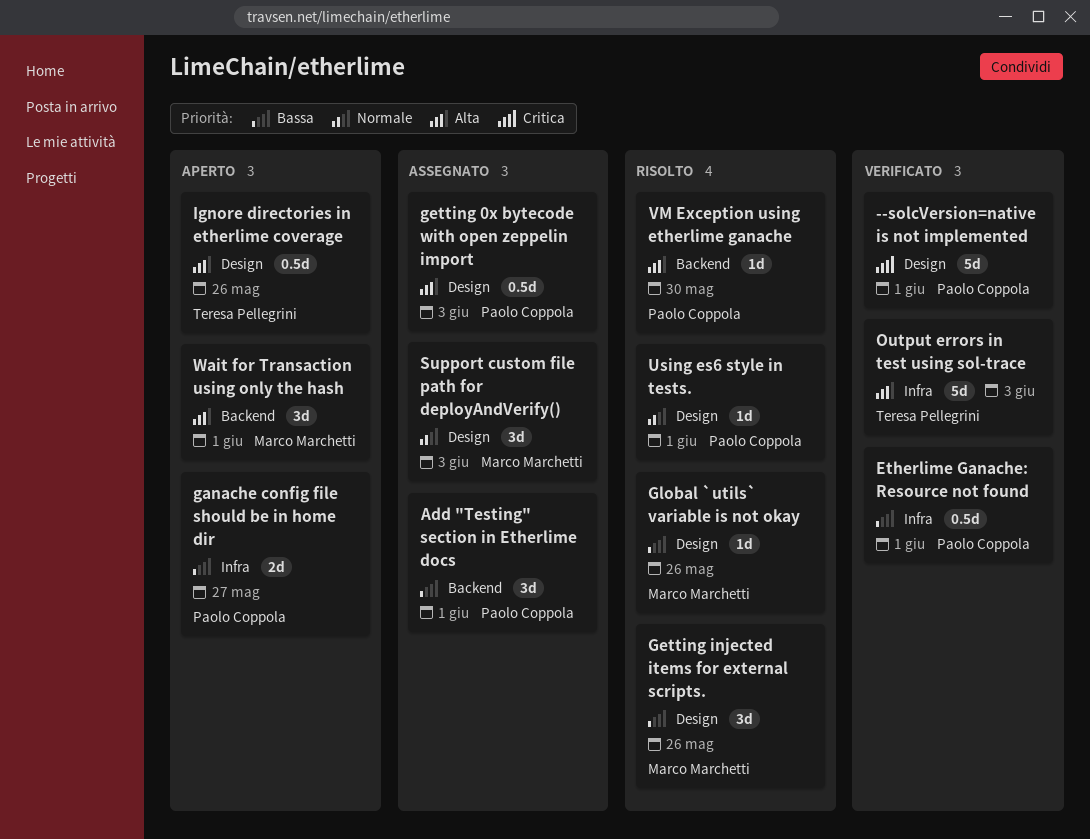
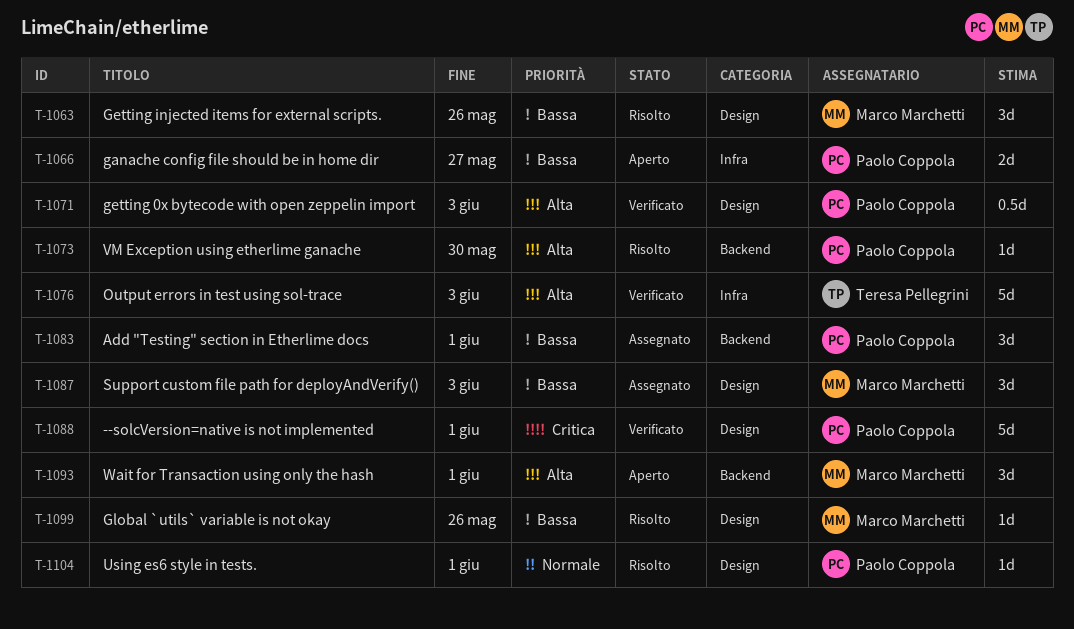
Etherlime Ganache: Resource not found: present -> none
getting 0x bytecode with open zeppelin import, status: Assegnato -> Verificato
Ignore directories in etherlime coverage: present -> none
Support custom file path for deployAndVerify(), priority: Normale -> Bassa

